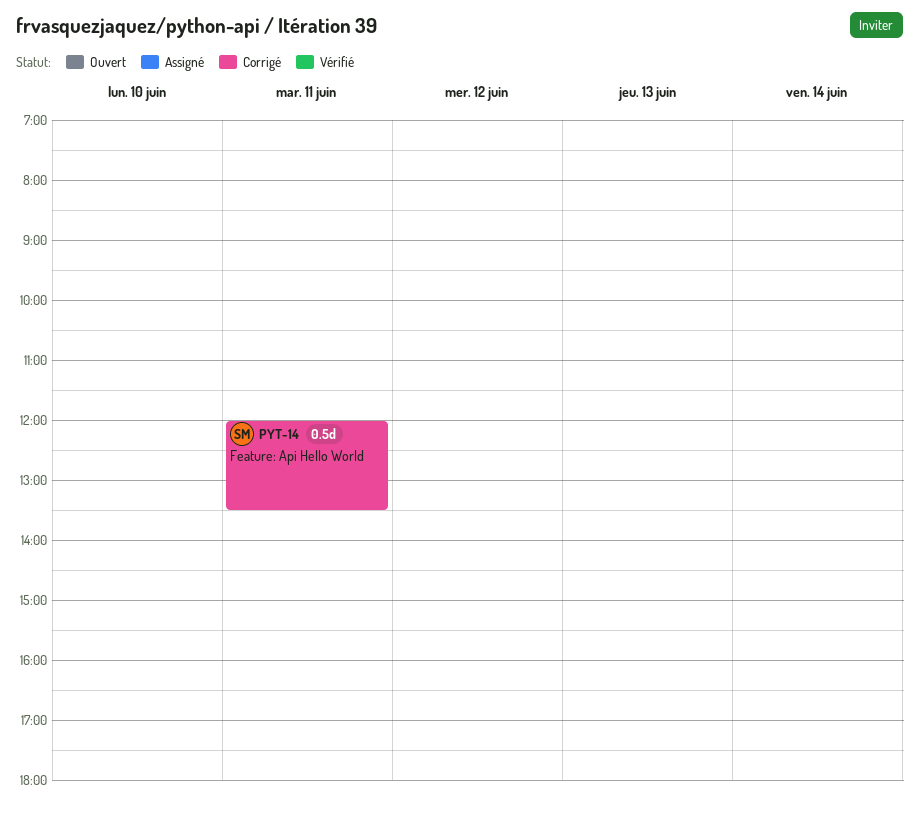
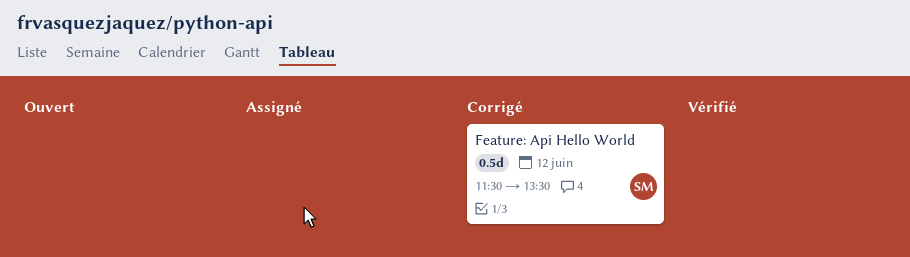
Feature: Api Hello World, day: Jun 11 -> Jun 12
Feature: Api Hello World, begins: 12:00 -> 11:30

